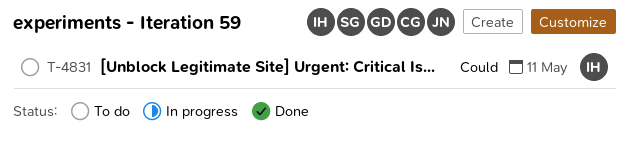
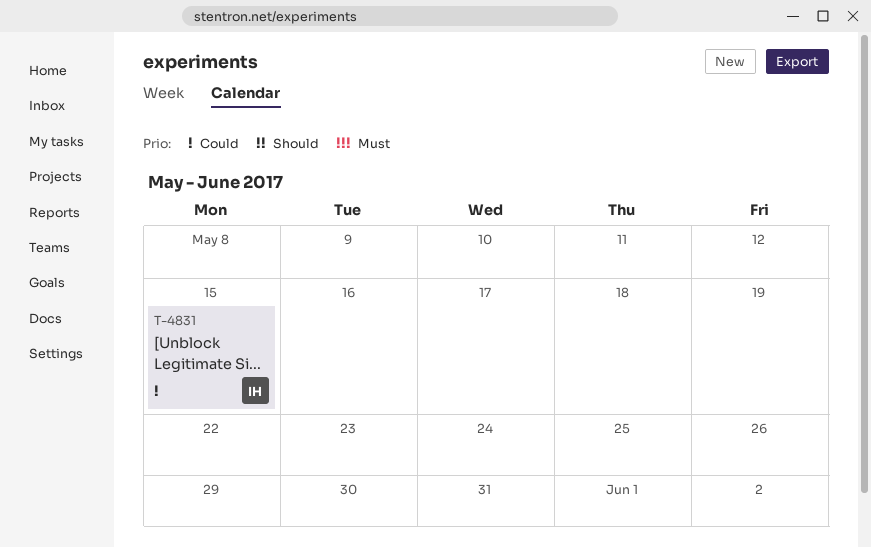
T-4831, due: May 11 -> May 15

